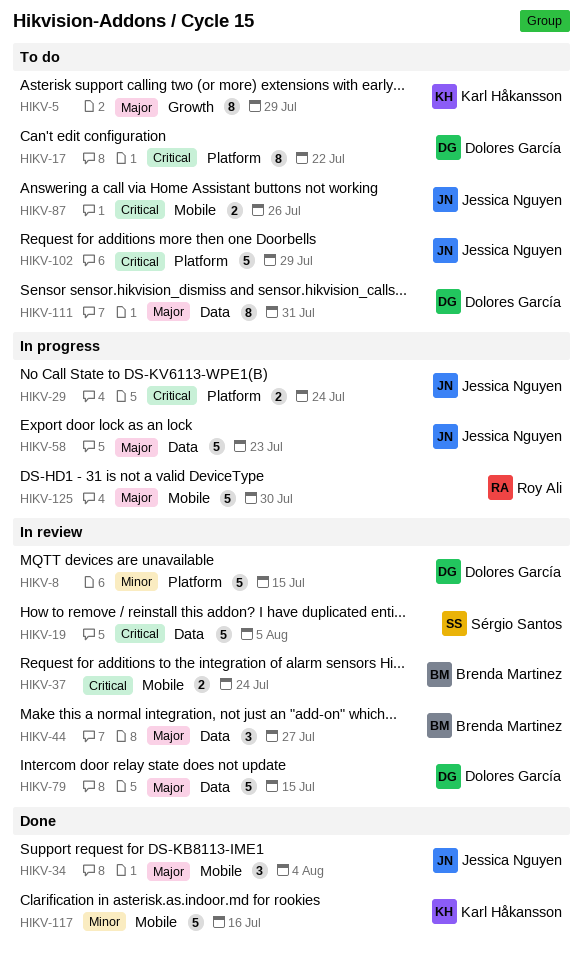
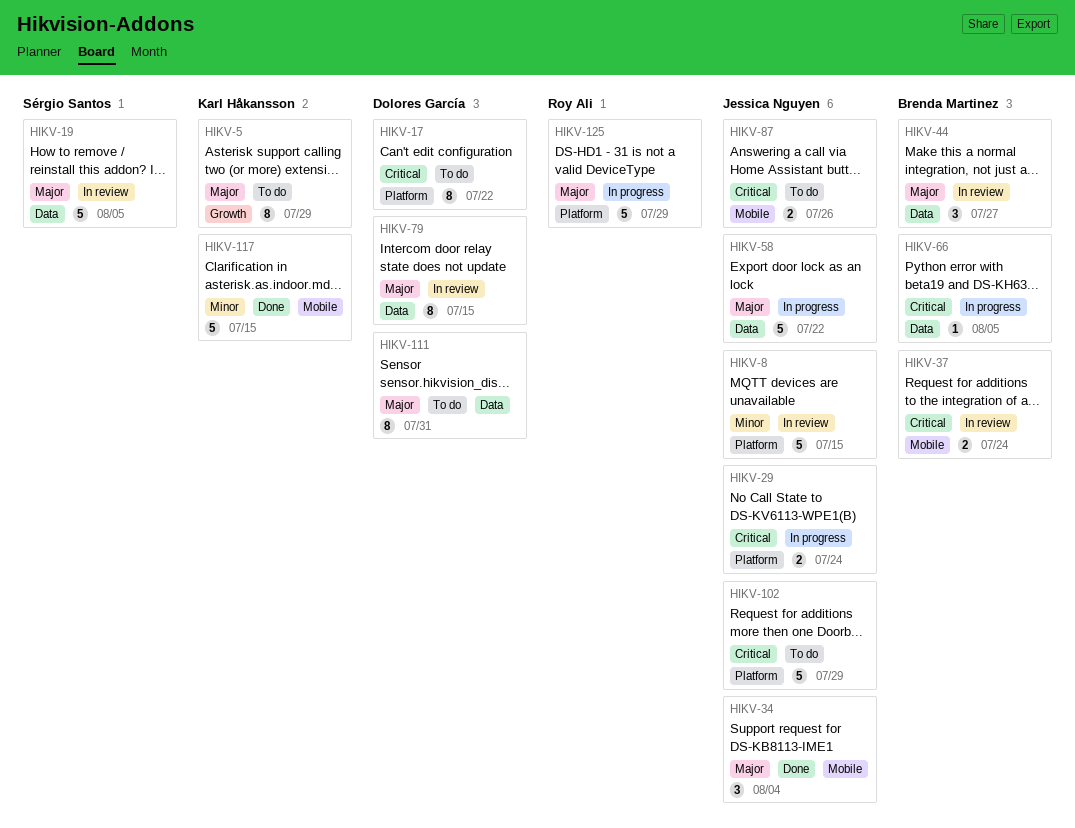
HIKV-8, owner: Dolores García -> Jessica Nguyen
HIKV-19, priority: Critical -> Major
HIKV-58, due: Jul 23 -> Jul 22
HIKV-66: none -> present
HIKV-79, estimate: 5 -> 8
HIKV-117, due: Jul 16 -> Jul 15
HIKV-125, label: Mobile -> Platform
HIKV-125, due: Jul 30 -> Jul 29

